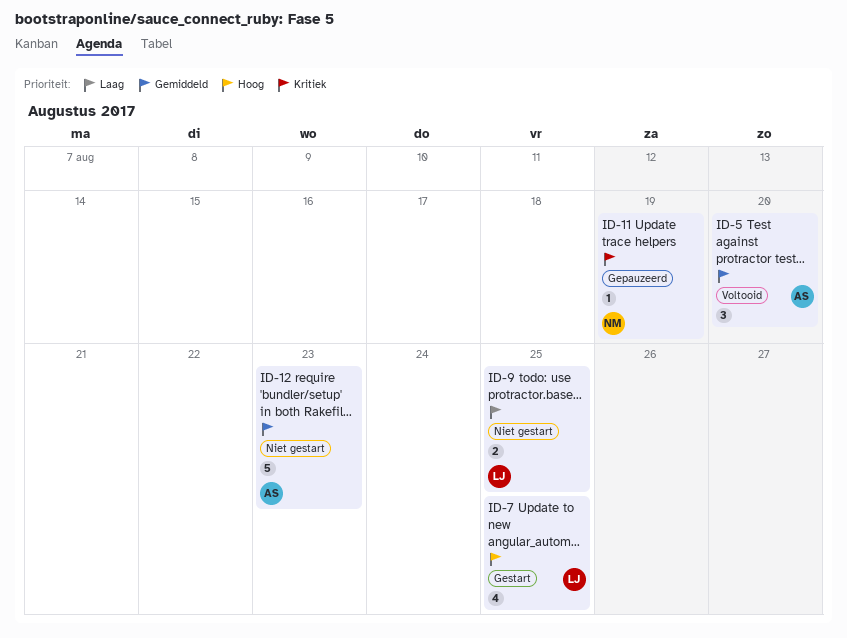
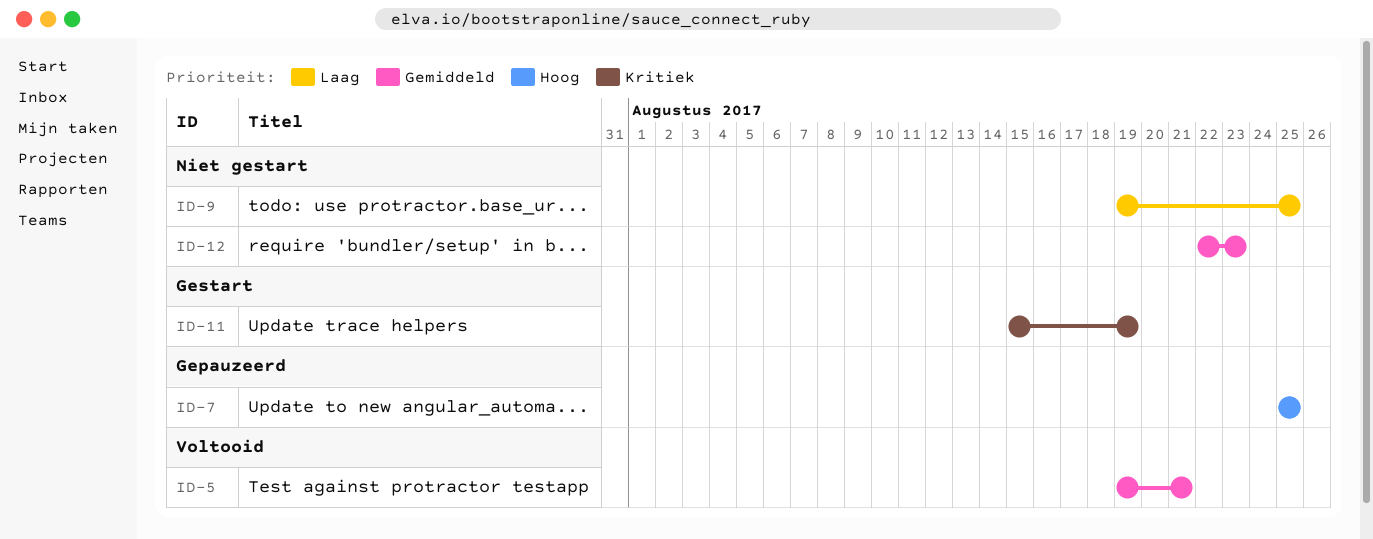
ID-5, due: Aug 20 -> Aug 21
ID-7, status: Gestart -> Gepauzeerd
ID-11, status: Gepauzeerd -> Gestart

